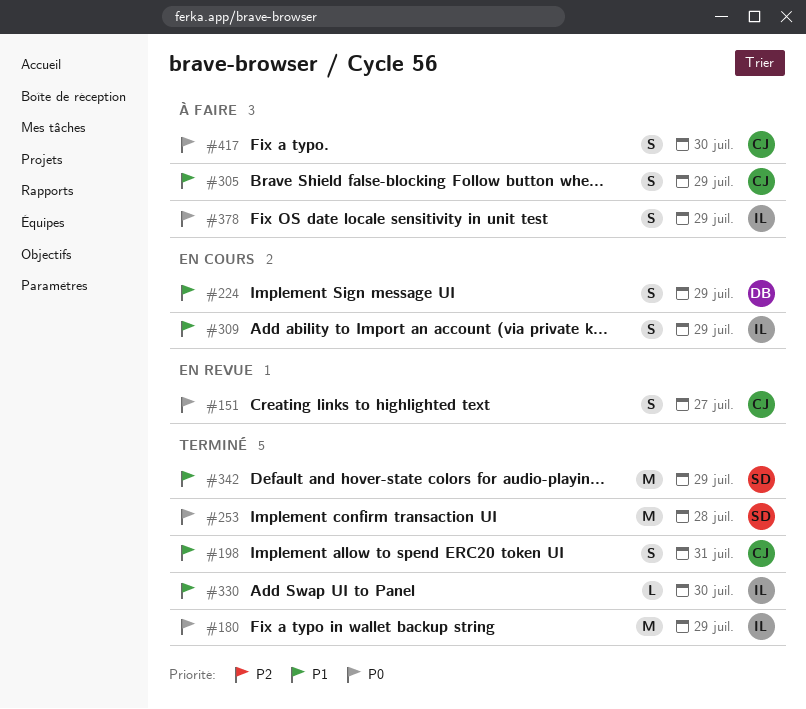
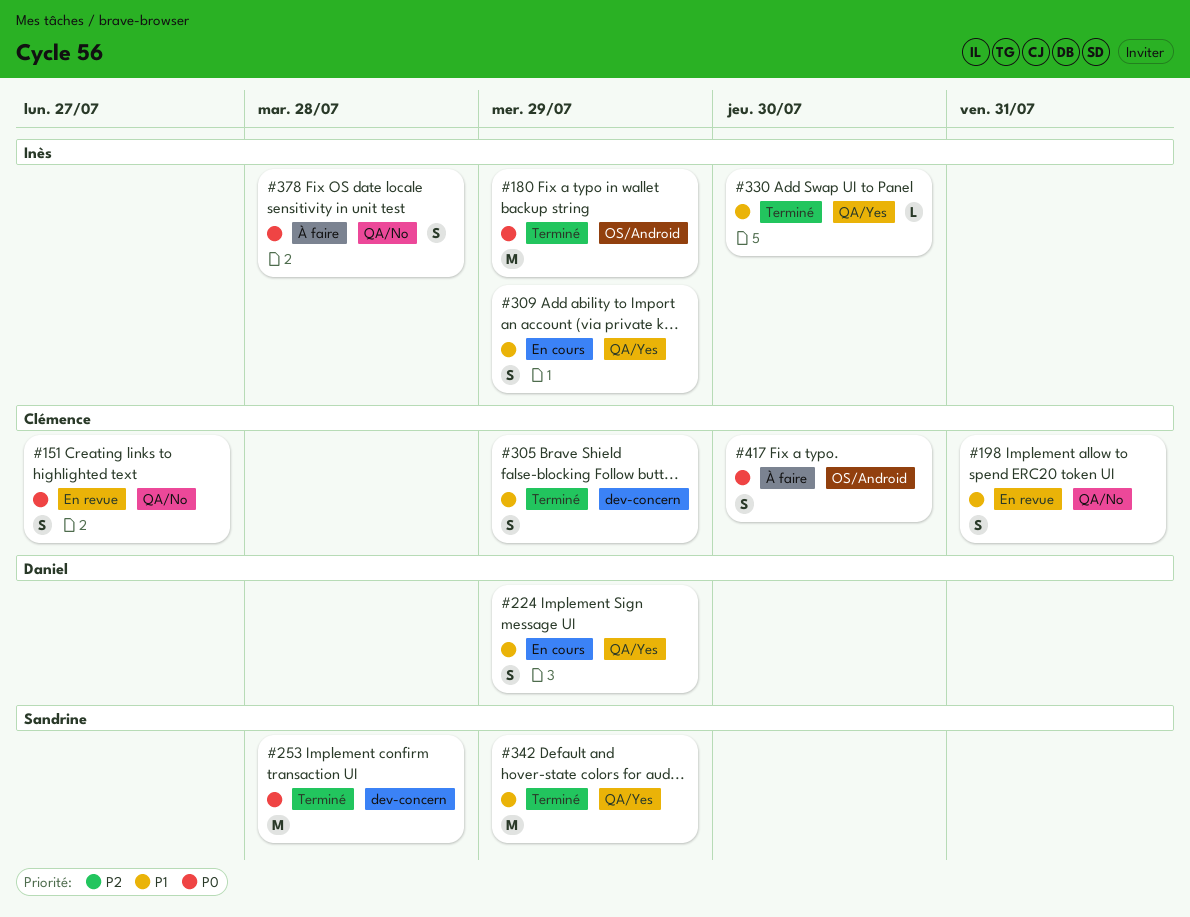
#198, status: Terminé -> En revue
#305, status: À faire -> Terminé
#378, due: Jul 29 -> Jul 28

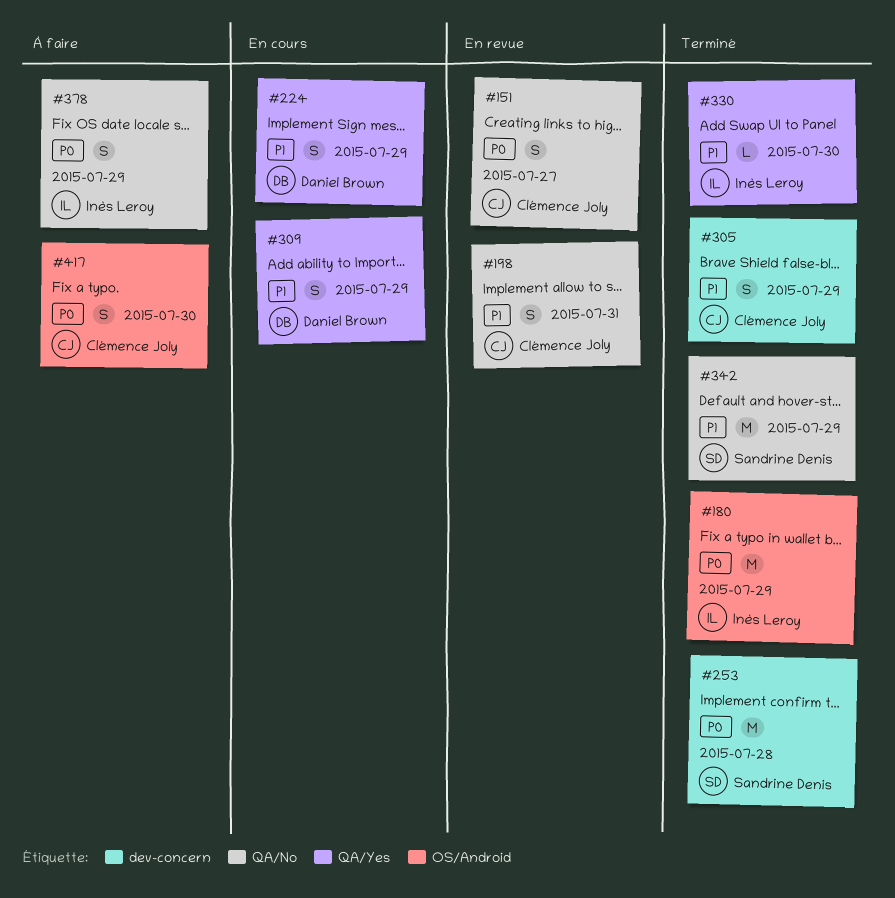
#309, owner: Inès Leroy -> Daniel Brown
#342, label: QA/Yes -> QA/No
#378, due: Jul 28 -> Jul 29

